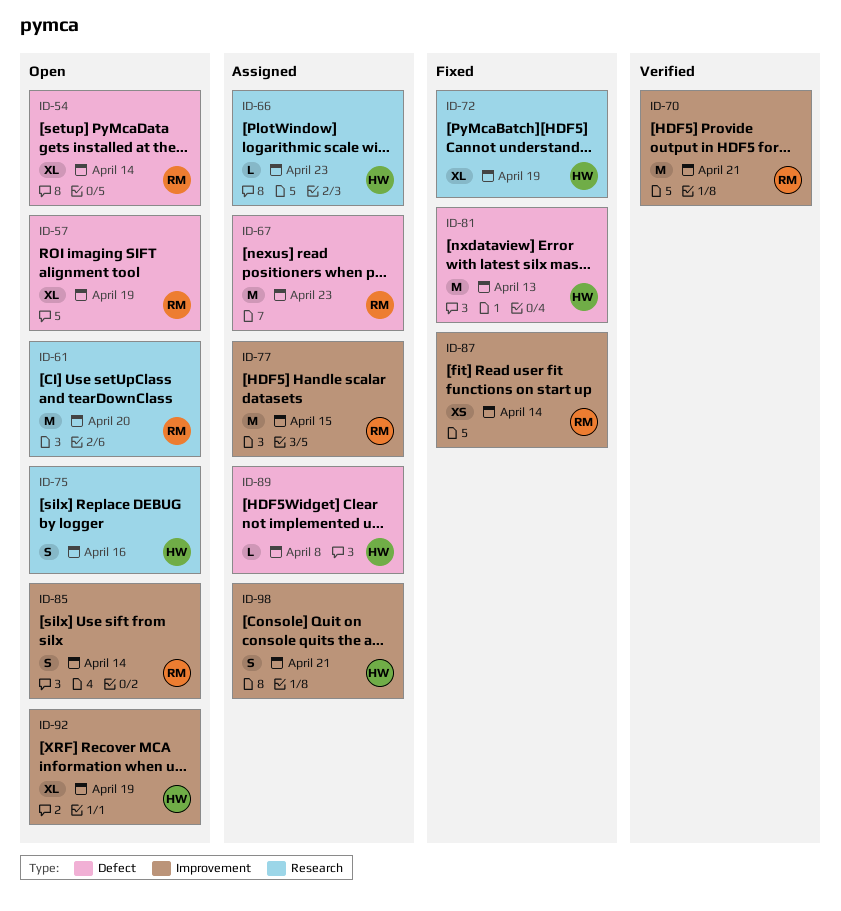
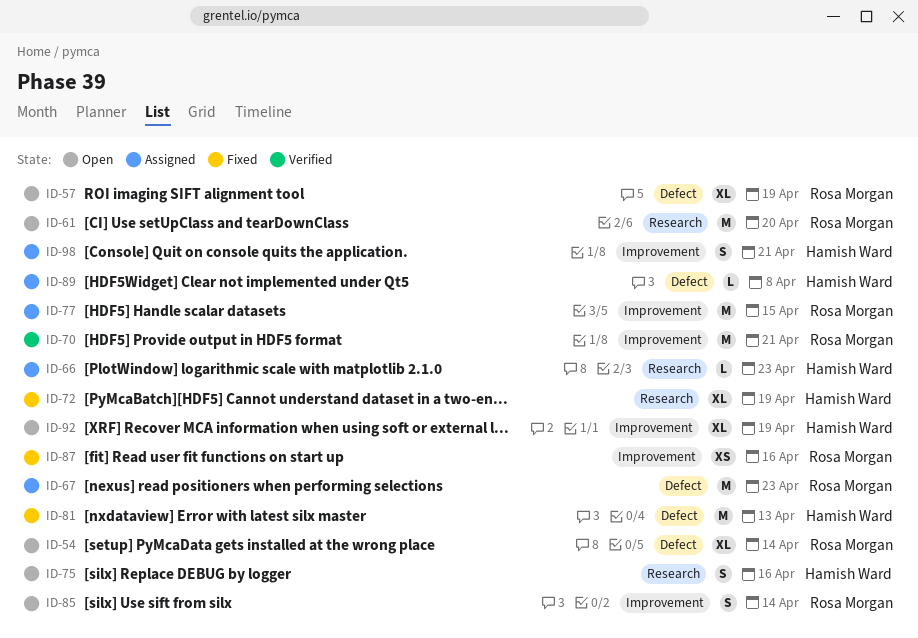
ID-87, due: Apr 14 -> Apr 16

